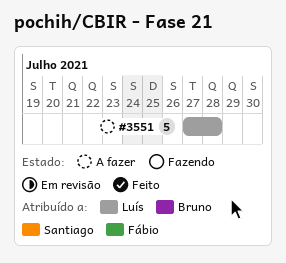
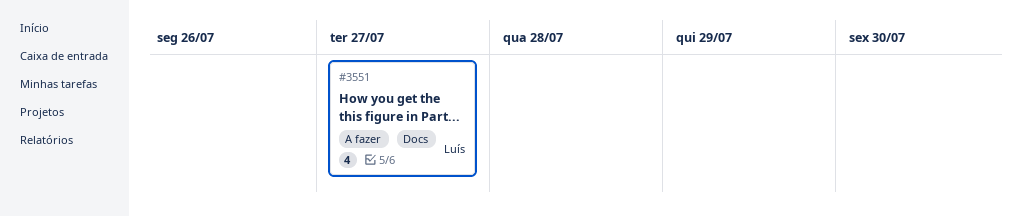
#3551, estimate: 5 -> 4
#3551, due: Jul 28 -> Jul 27

